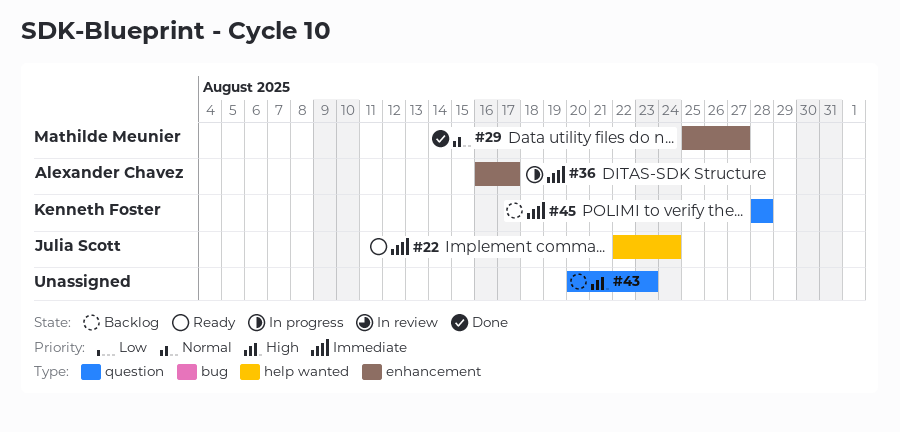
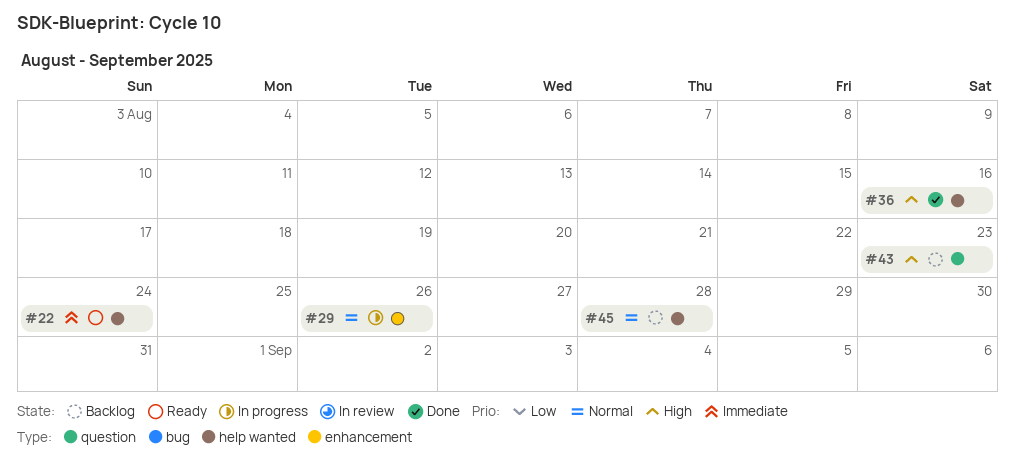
#29, status: Done -> In progress
#29, due: Aug 27 -> Aug 26
#36, status: In progress -> Done
#36, priority: Immediate -> High
#36, label: enhancement -> help wanted
#36, due: Aug 17 -> Aug 16
#45, priority: Immediate -> Normal
#45, label: question -> help wanted

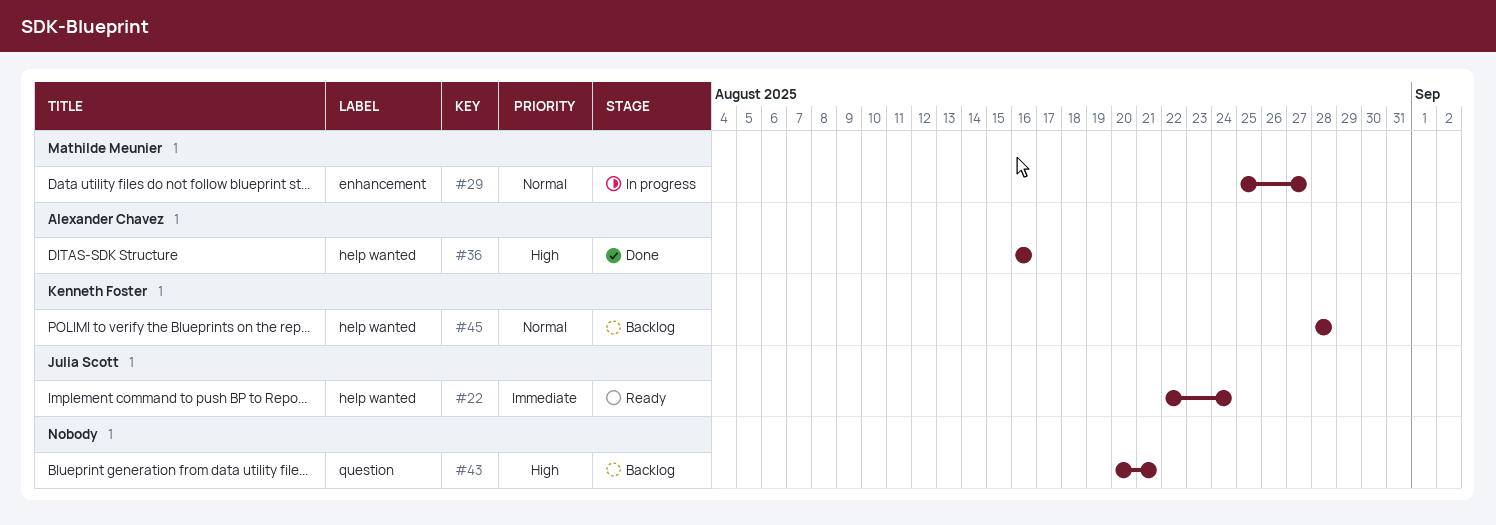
#29, due: Aug 26 -> Aug 27
#43, due: Aug 23 -> Aug 21

